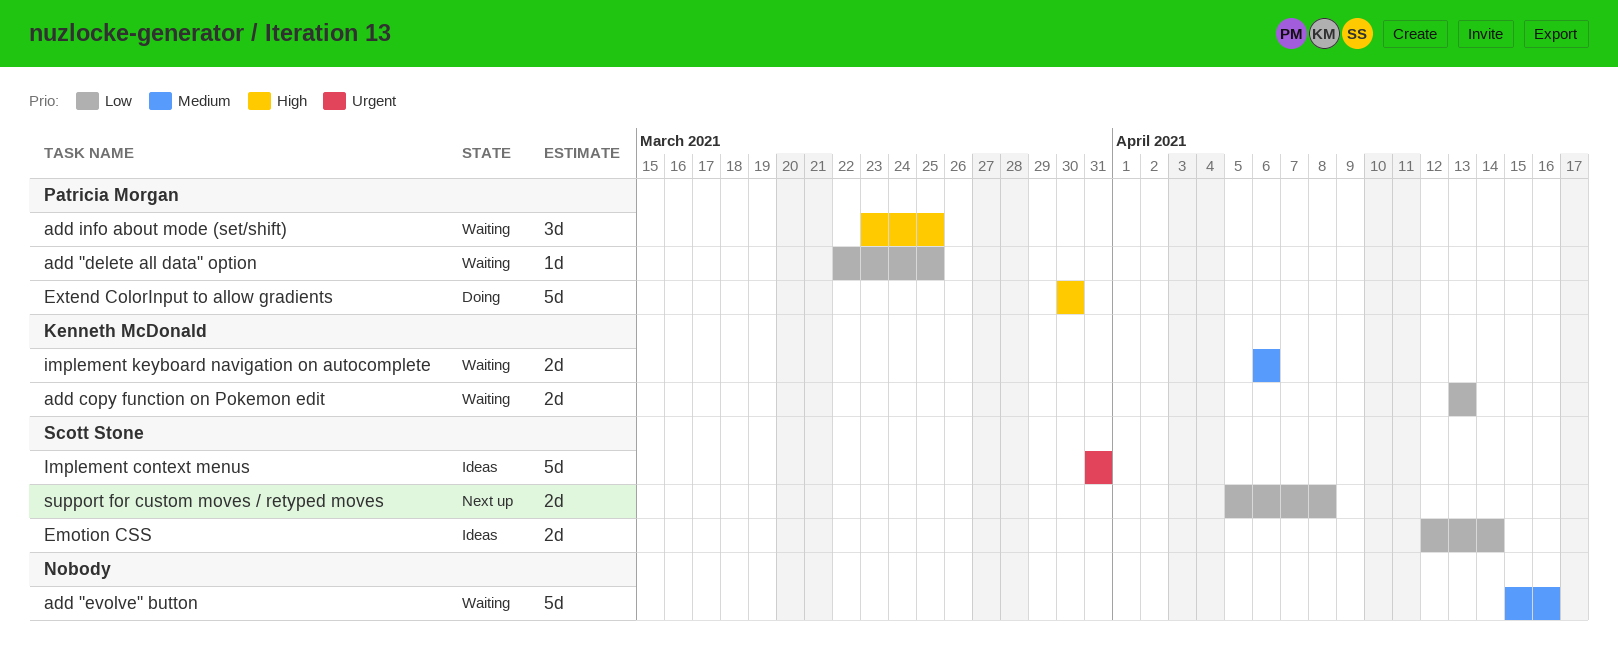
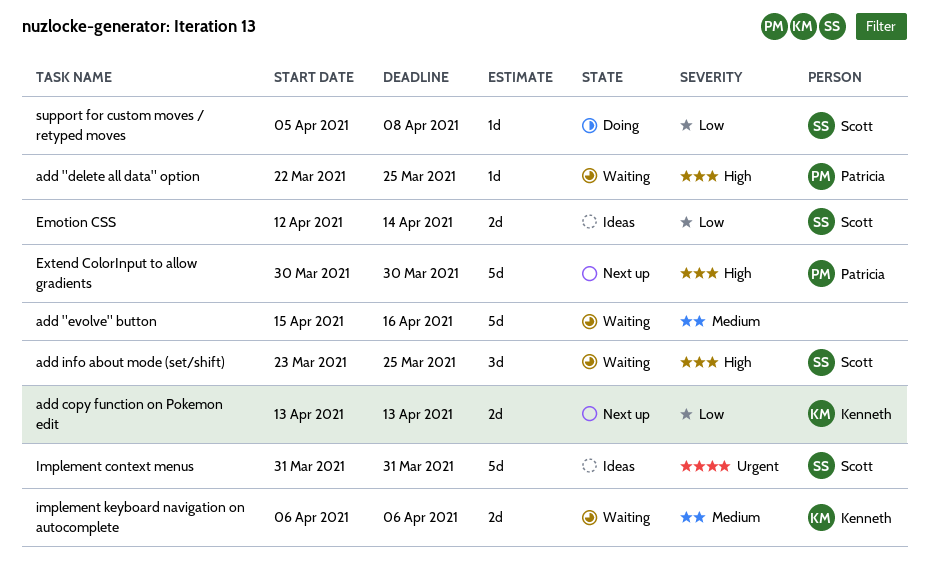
add "delete all data" option, priority: Low -> High
add copy function on Pokemon edit, status: Waiting -> Next up
add info about mode (set/shift), owner: Patricia Morgan -> Scott Stone
Extend ColorInput to allow gradients, status: Doing -> Next up
support for custom moves / retyped moves, status: Next up -> Doing
support for custom moves / retyped moves, estimate: 2d -> 1d

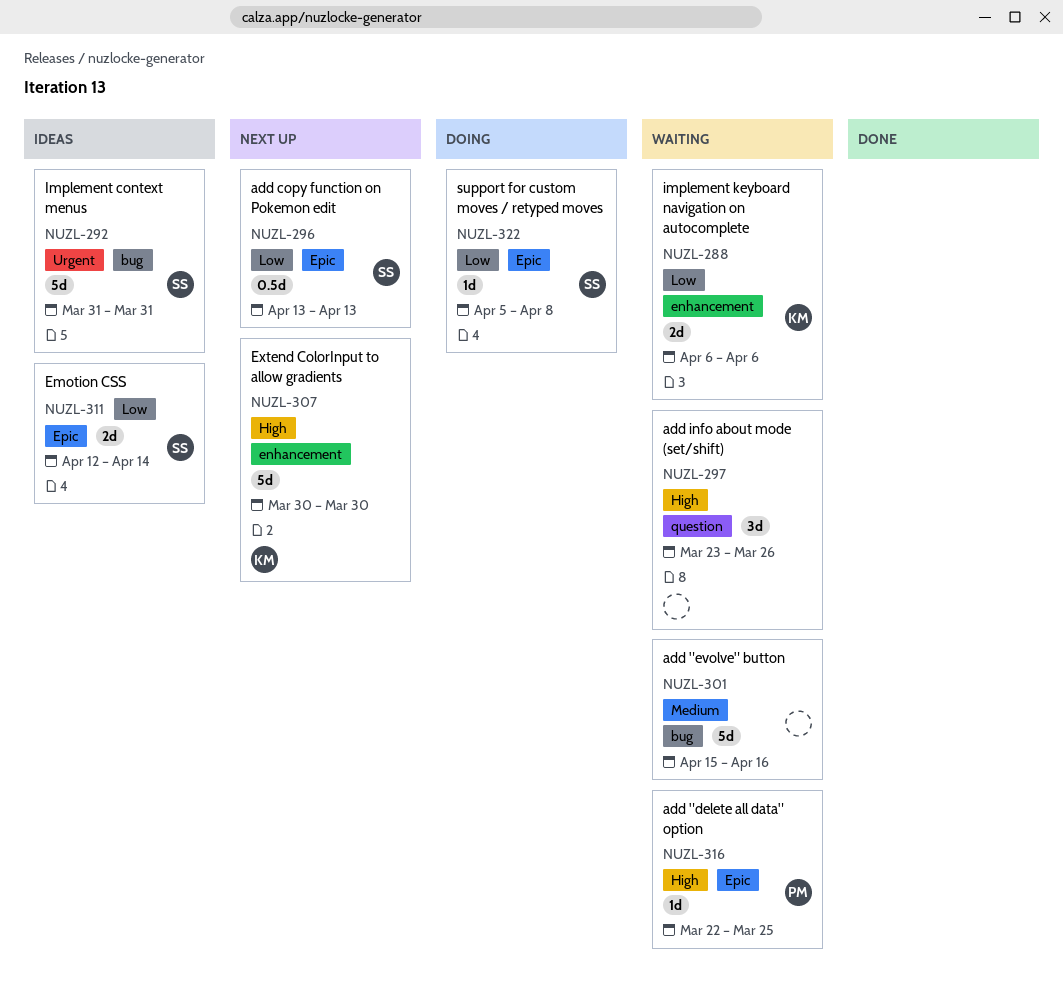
add copy function on Pokemon edit, owner: Kenneth -> Scott
add copy function on Pokemon edit, estimate: 2d -> 0.5d
add info about mode (set/shift), owner: Scott -> none
add info about mode (set/shift), due: Mar 25 -> Mar 26
Extend ColorInput to allow gradients, owner: Patricia -> Kenneth
implement keyboard navigation on autocomplete, priority: Medium -> Low

